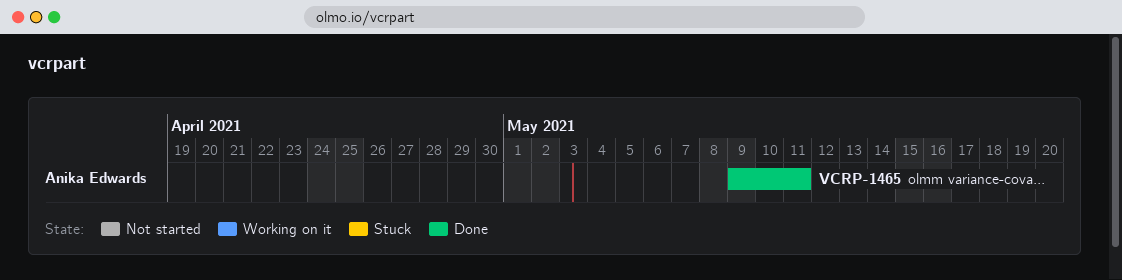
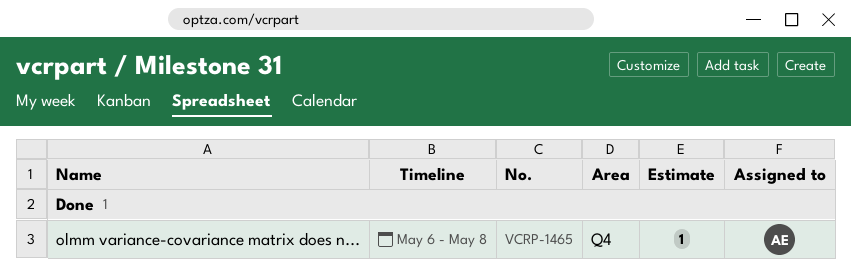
VCRP-1465, start: May 9 -> May 6
VCRP-1465, due: May 11 -> May 8

